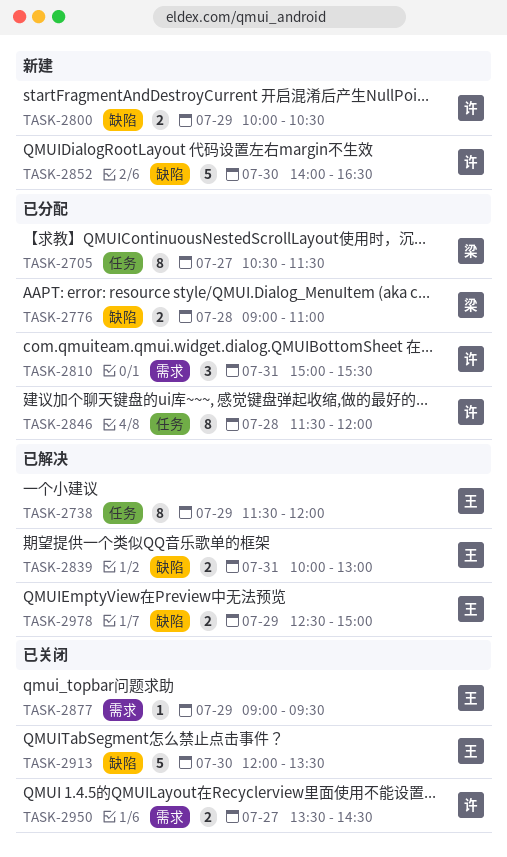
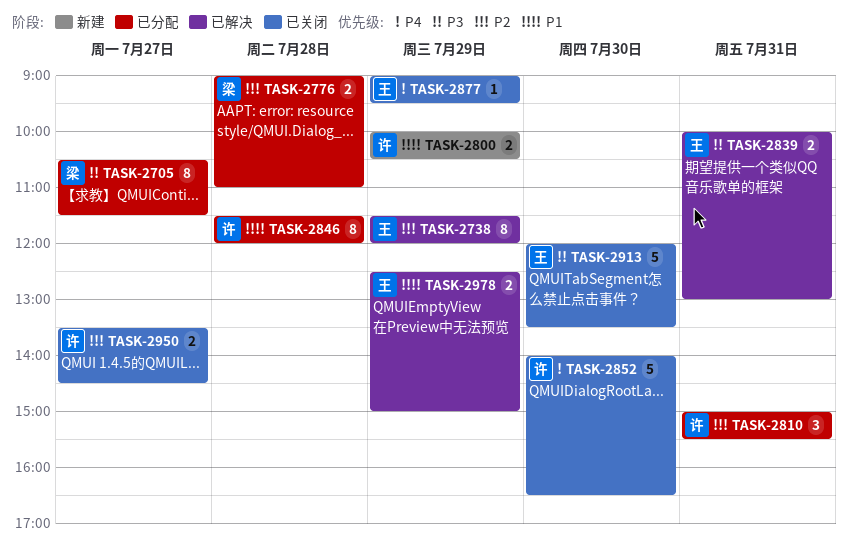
TASK-2852, status: 新建 -> 已关闭

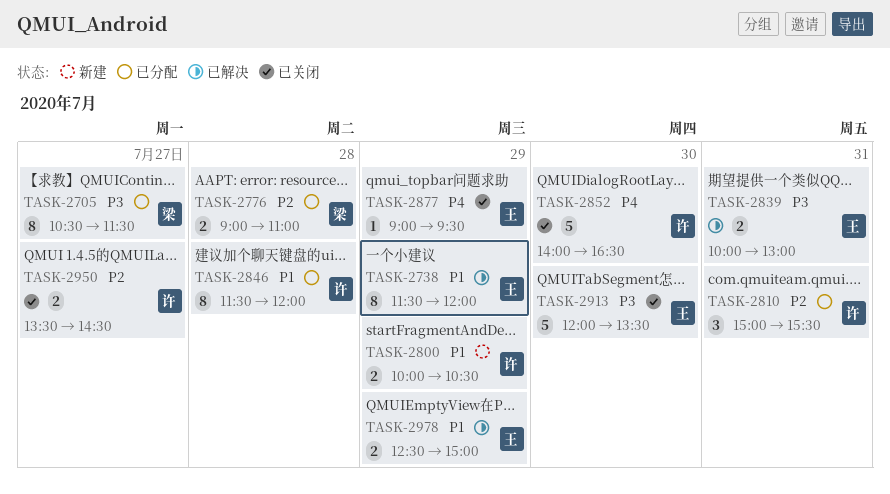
TASK-2738, priority: P2 -> P1

